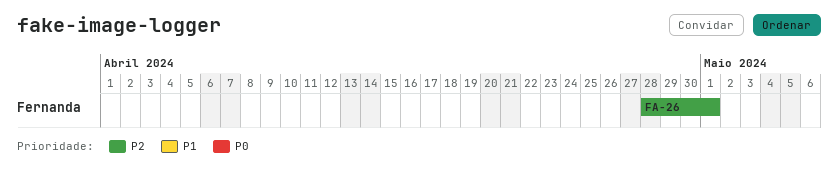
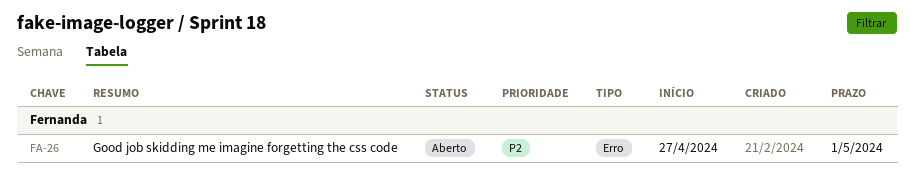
FA-26, start: Apr 28 -> Apr 27

